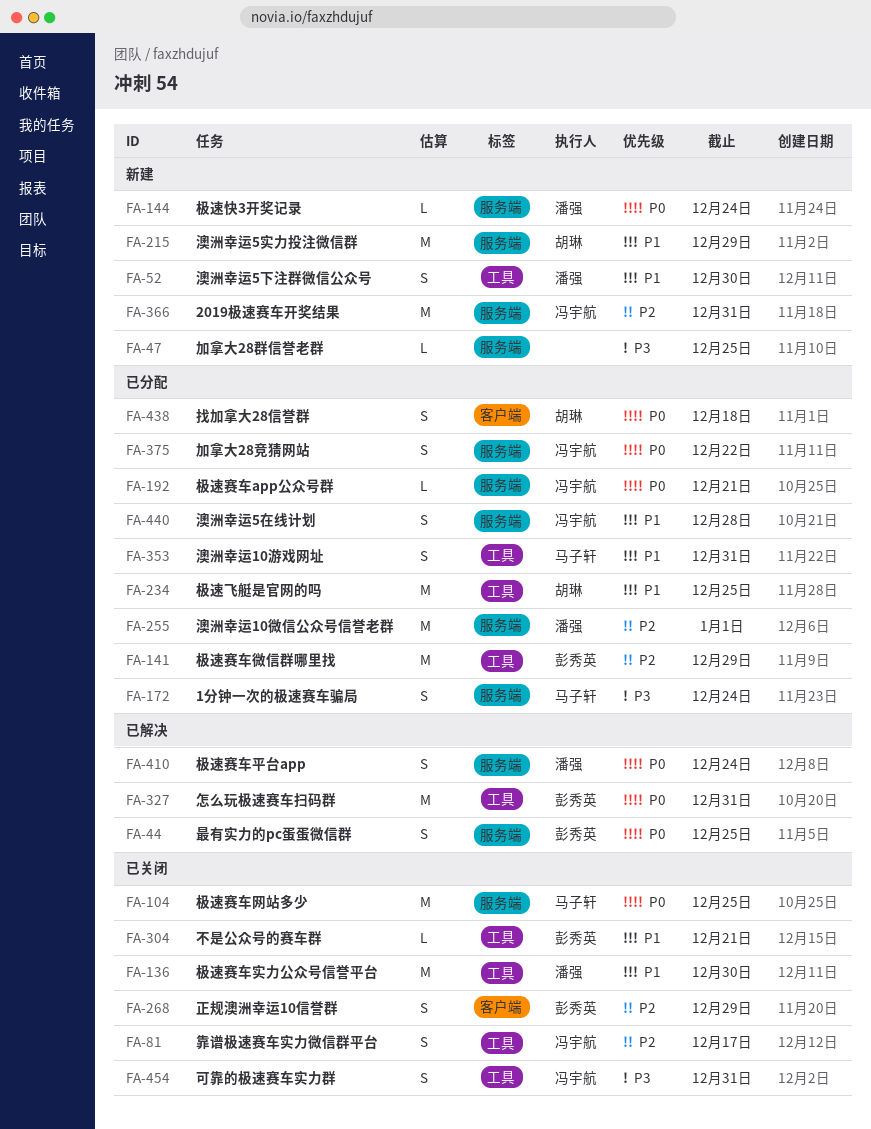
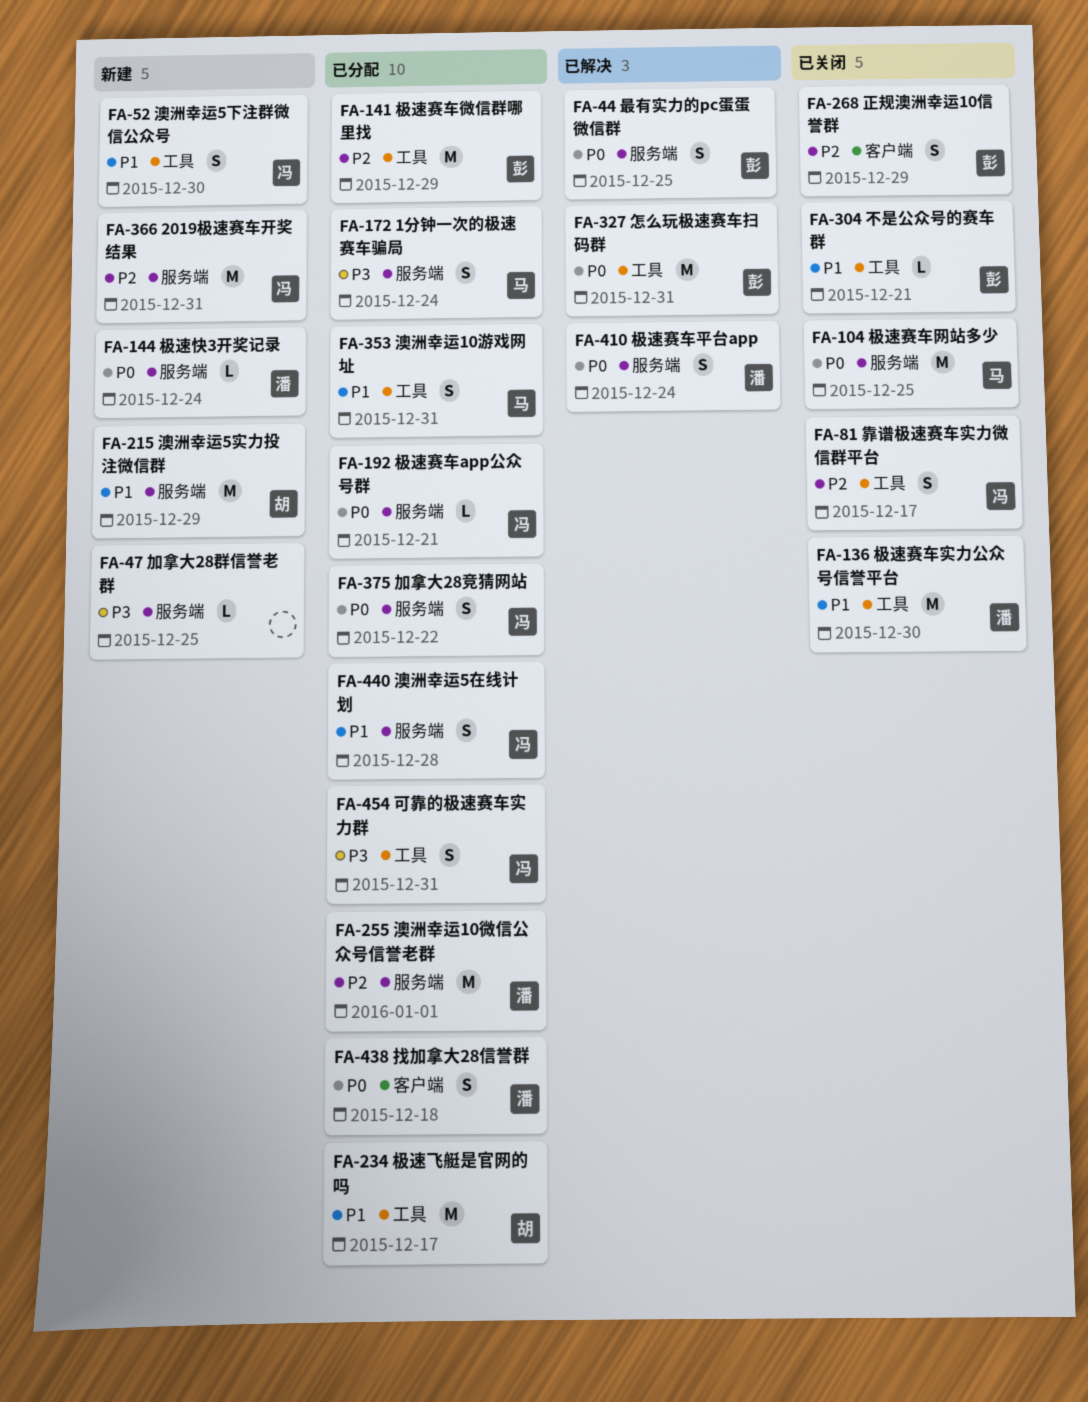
FA-52, owner: 潘强 -> 冯宇航
FA-234, due: Dec 25 -> Dec 17
FA-438, owner: 胡琳 -> 潘强
FA-454, status: 已关闭 -> 已分配

